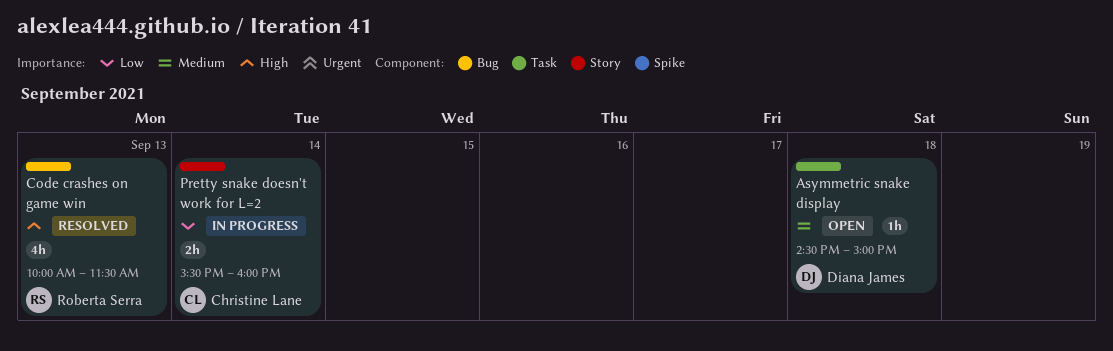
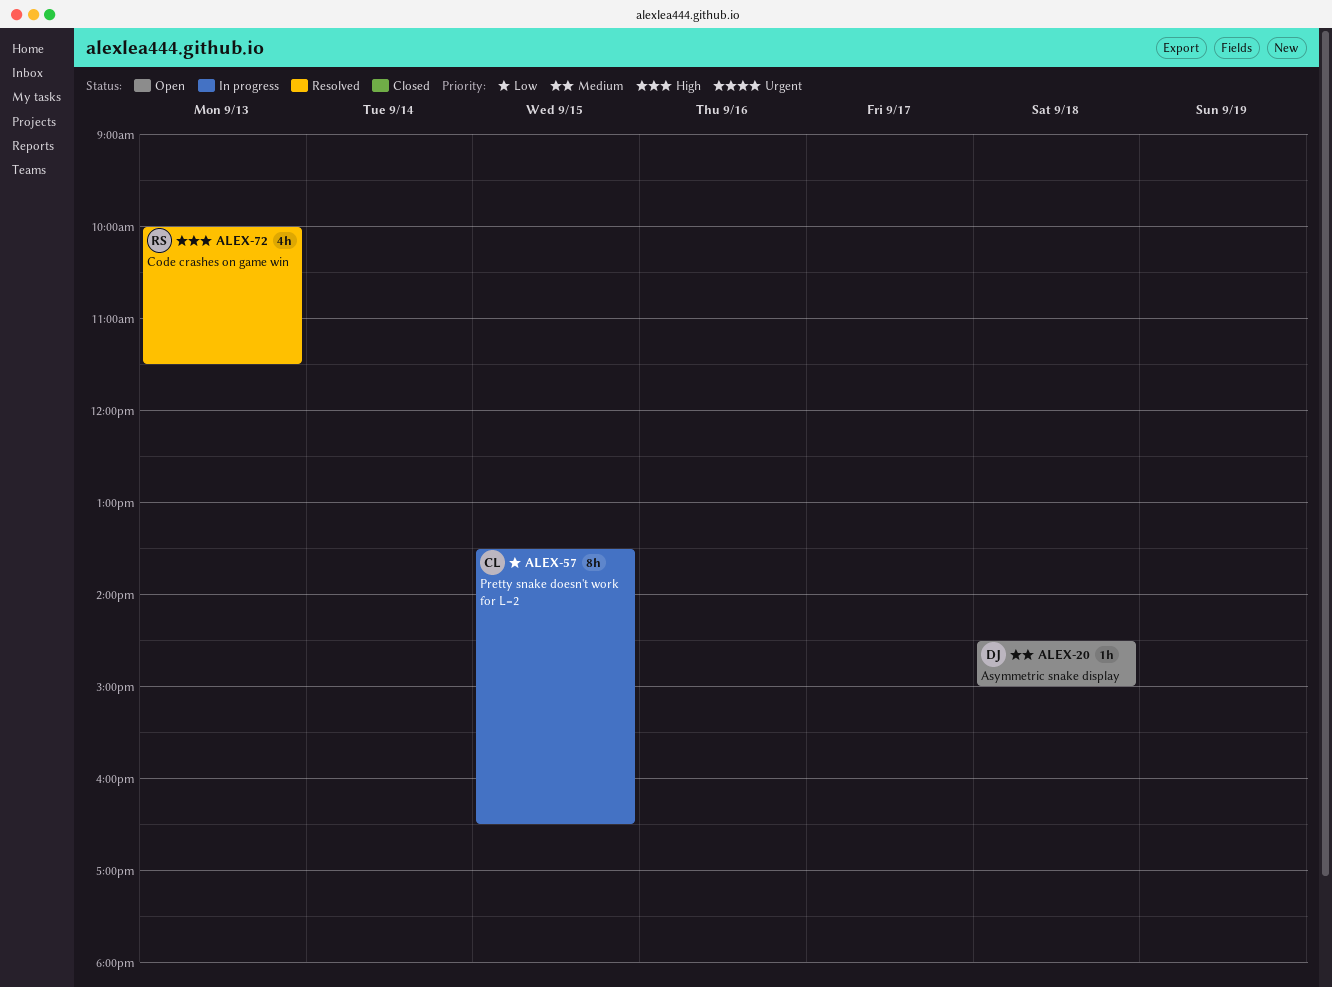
Pretty snake doesn't work for L=2, estimate: 2h -> 8h
Pretty snake doesn't work for L=2, day: Sep 14 -> Sep 15
Pretty snake doesn't work for L=2, begins: 15:30 -> 13:30
Pretty snake doesn't work for L=2, ends: 16:00 -> 16:30

